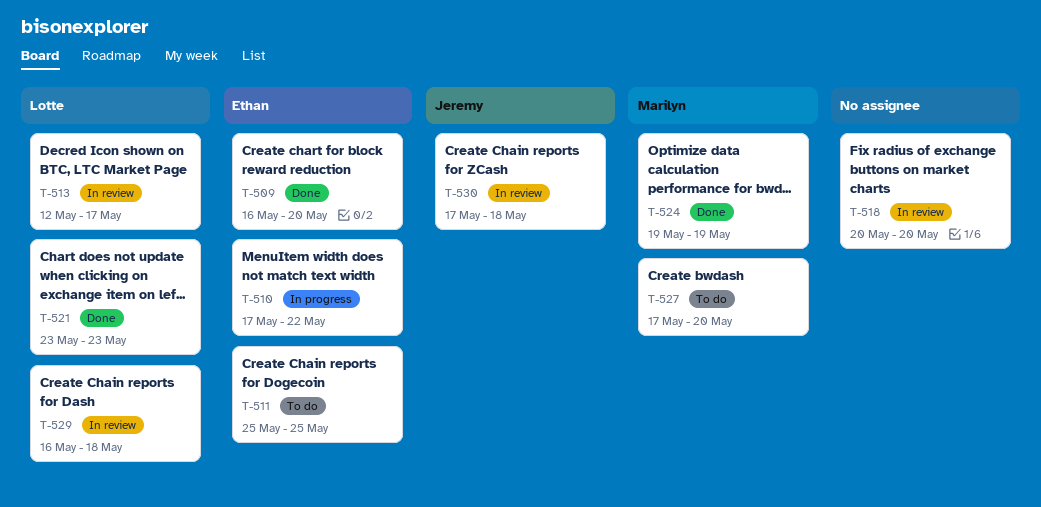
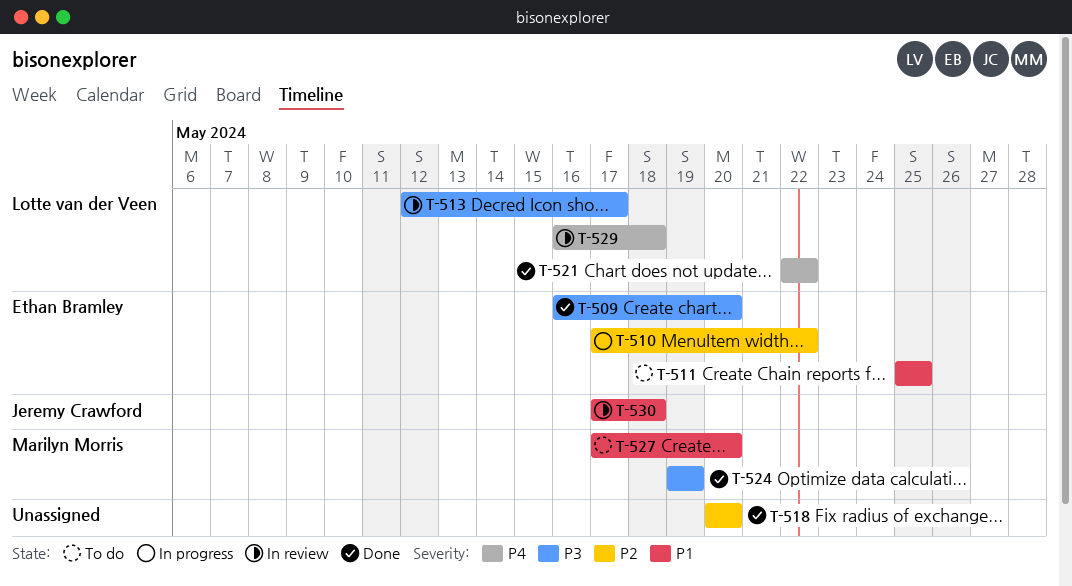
T-518, status: In review -> Done
T-521, start: May 23 -> May 22
T-521, due: May 23 -> May 22

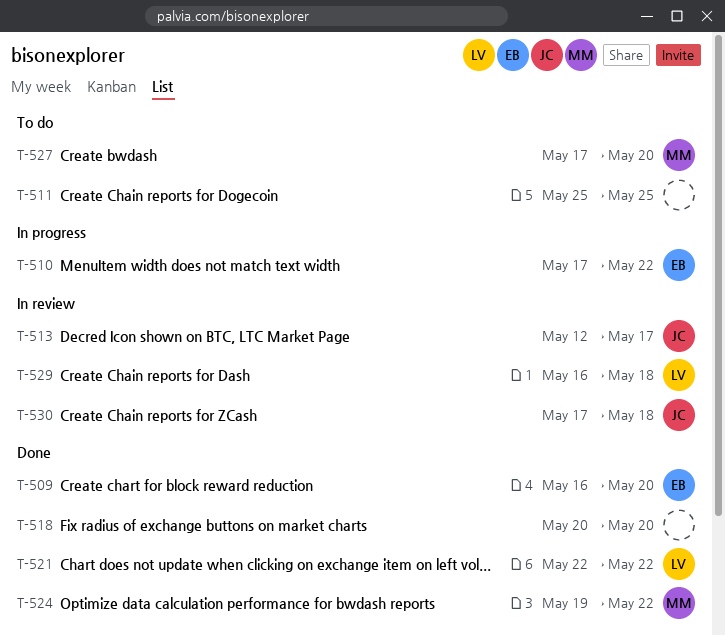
T-511, owner: Ethan Bramley -> none
T-513, owner: Lotte van der Veen -> Jeremy Crawford
T-524, due: May 19 -> May 22

